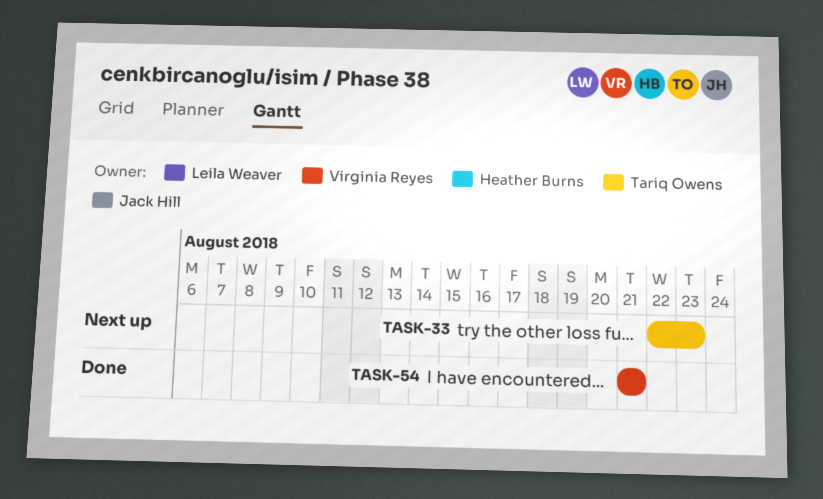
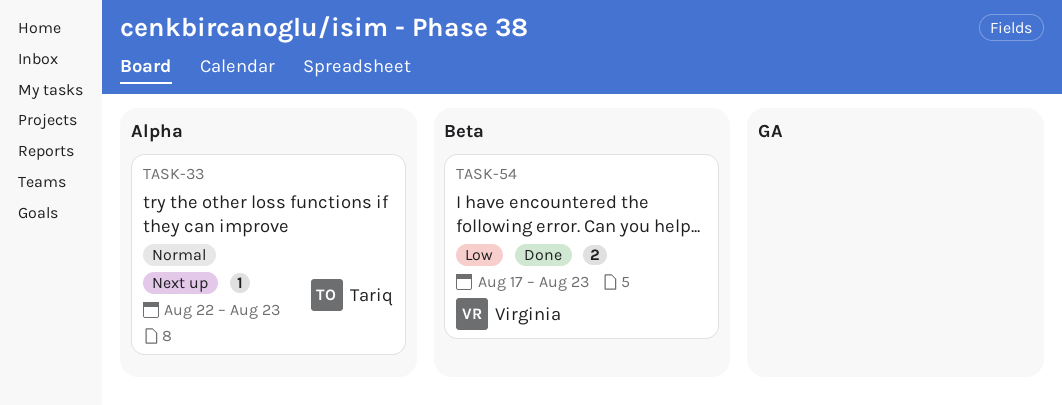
TASK-54, start: Aug 21 -> Aug 17
TASK-54, due: Aug 21 -> Aug 23

